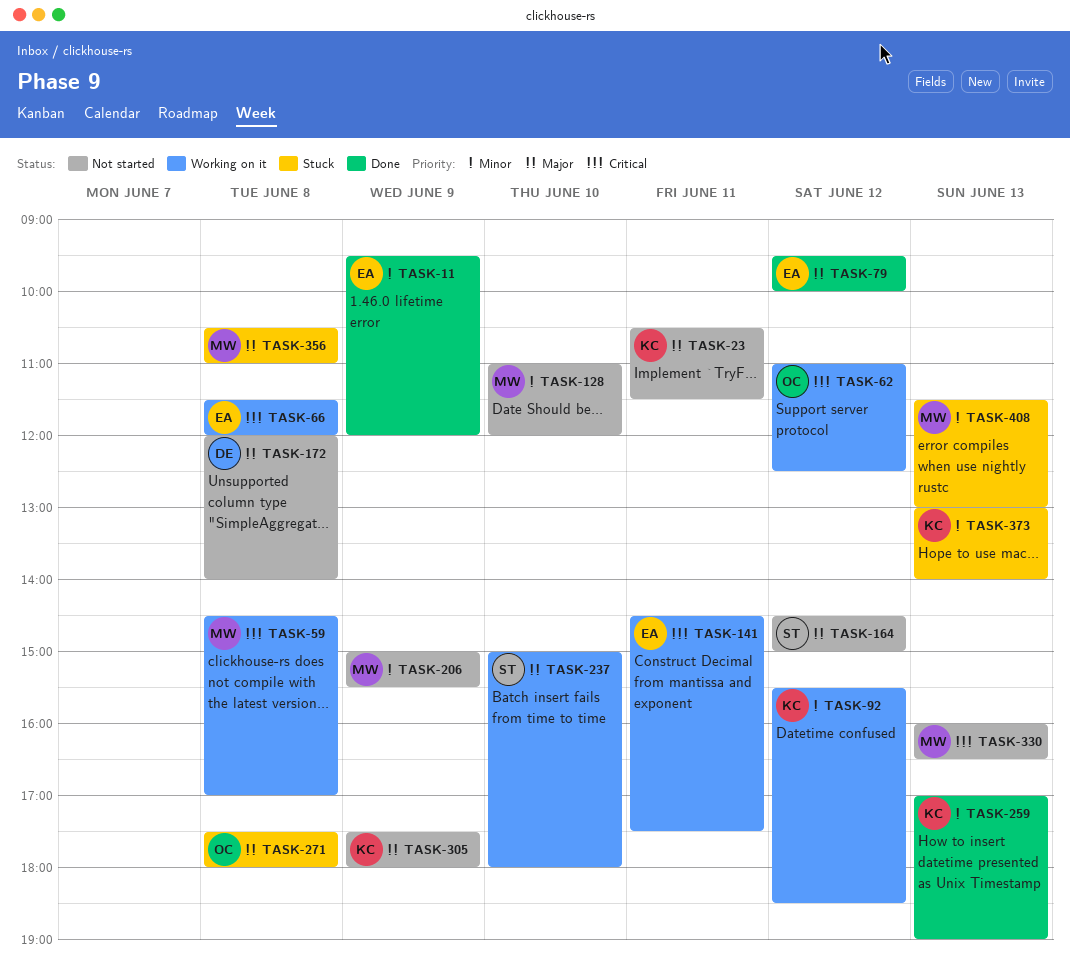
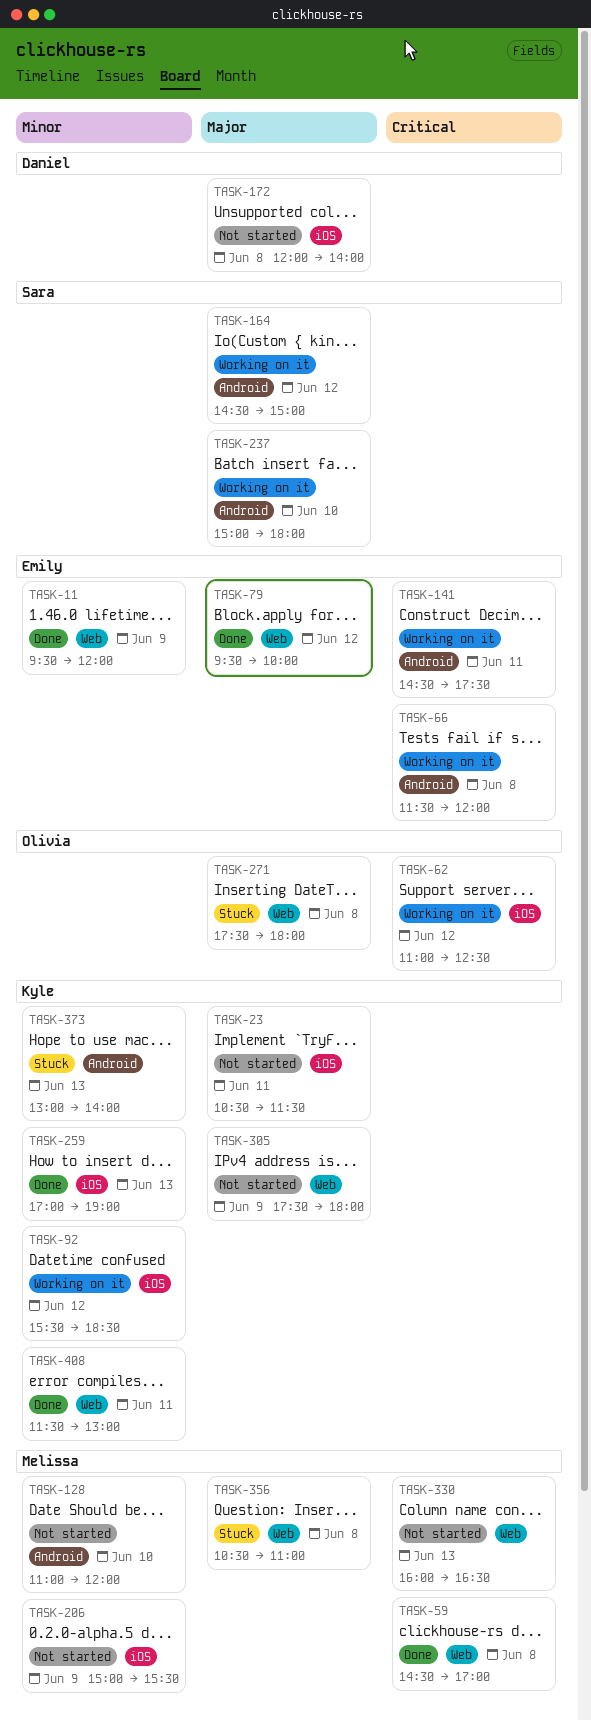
TASK-59, status: Working on it -> Done
TASK-164, status: Not started -> Working on it
TASK-408, status: Stuck -> Done
TASK-408, owner: Melissa -> Kyle
TASK-408, day: Jun 13 -> Jun 11

